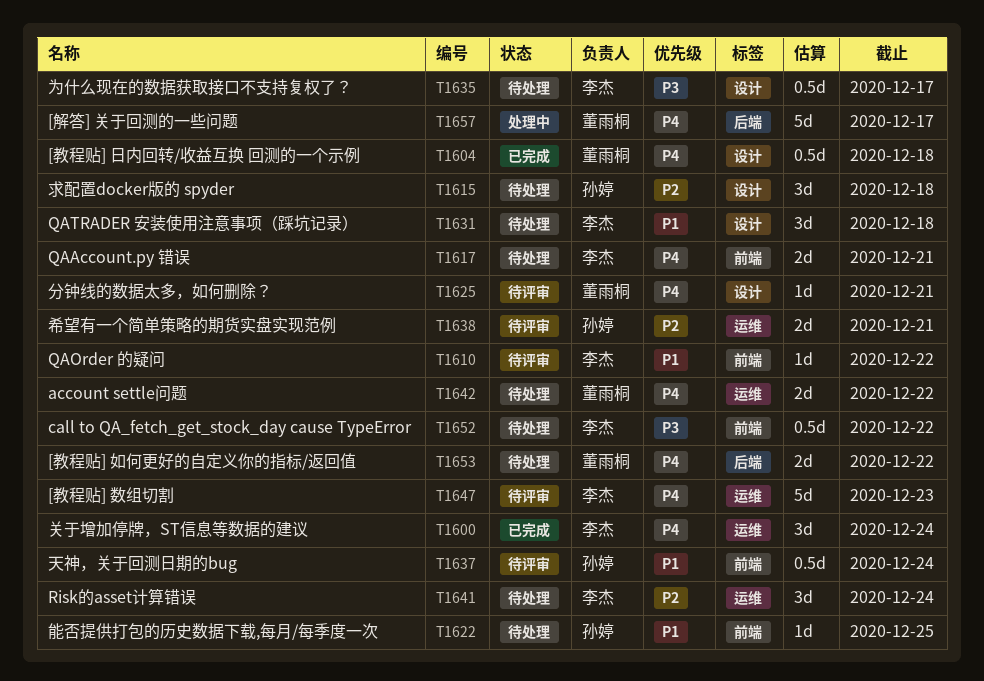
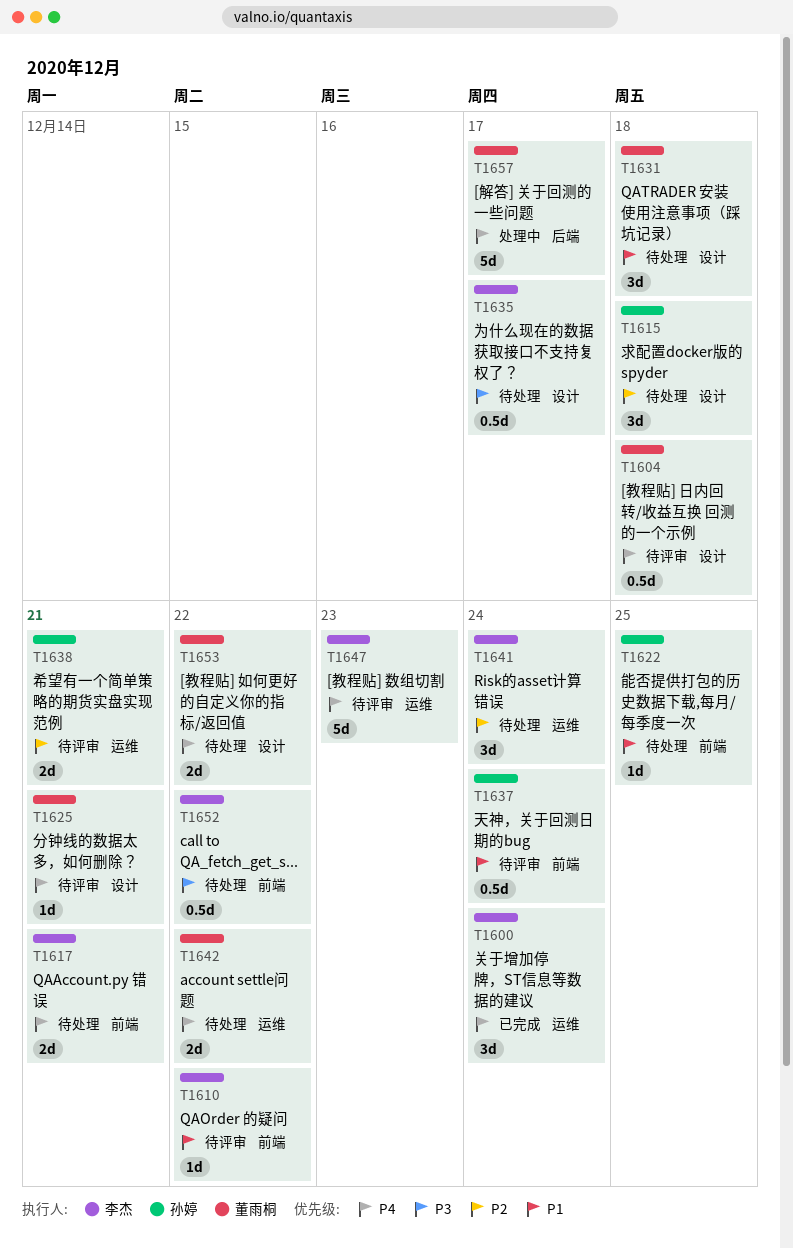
T1604, status: 已完成 -> 待评审
T1631, owner: 李杰 -> 董雨桐
T1653, label: 后端 -> 设计

